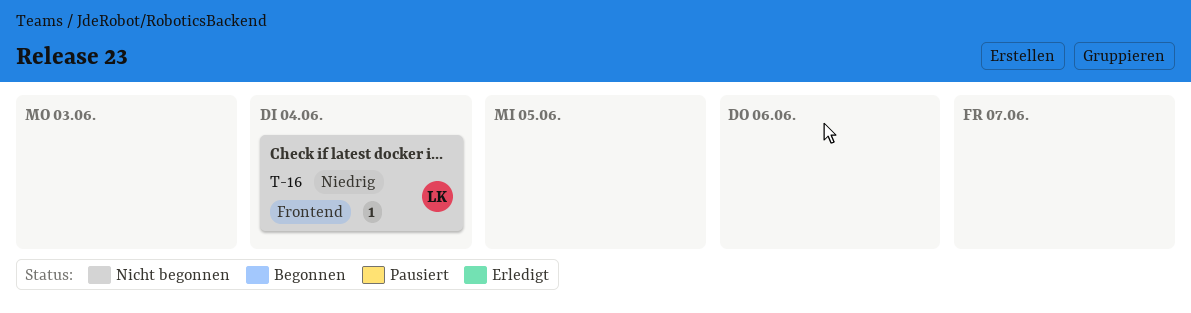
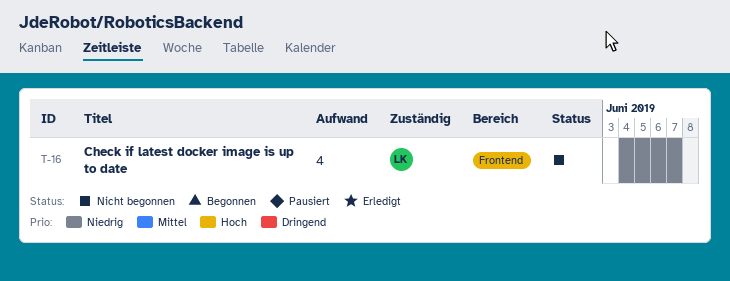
T-16, estimate: 1 -> 4
T-16, due: Jun 4 -> Jun 7

